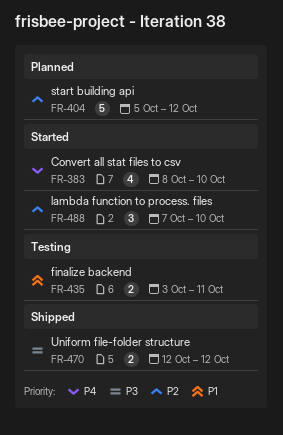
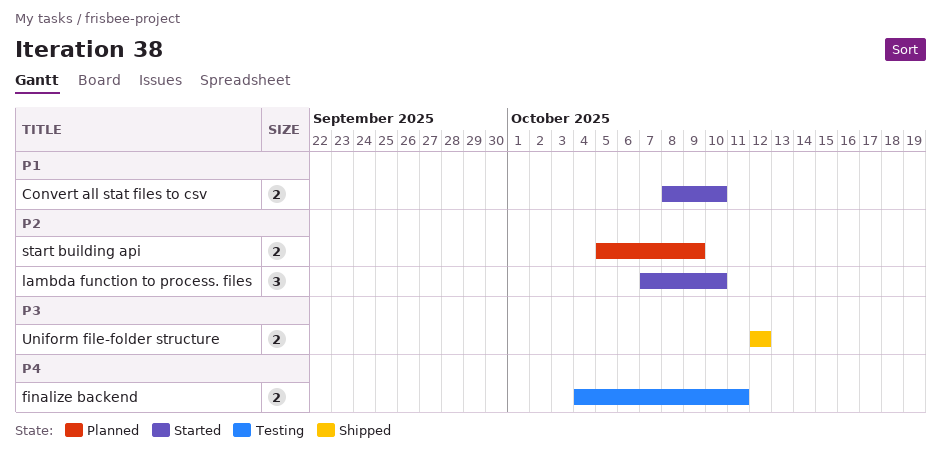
Convert all stat files to csv, priority: P4 -> P1
Convert all stat files to csv, estimate: 4 -> 2
finalize backend, priority: P1 -> P4
finalize backend, start: Oct 3 -> Oct 4
start building api, estimate: 5 -> 2
start building api, due: Oct 12 -> Oct 9

